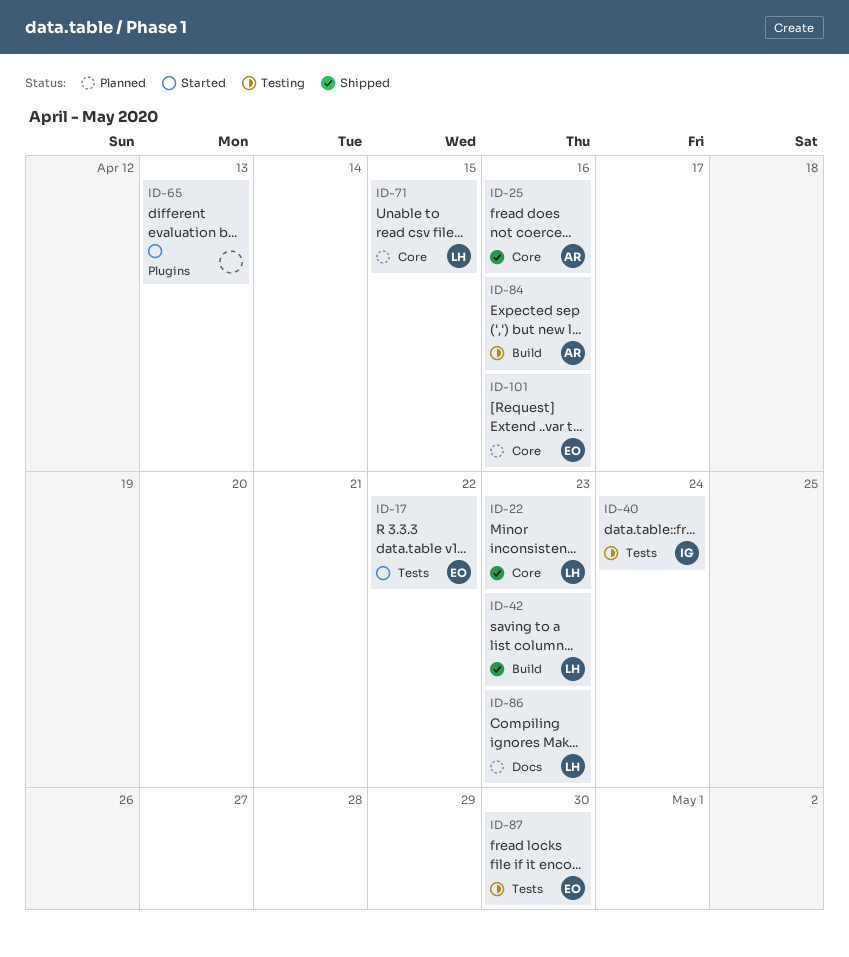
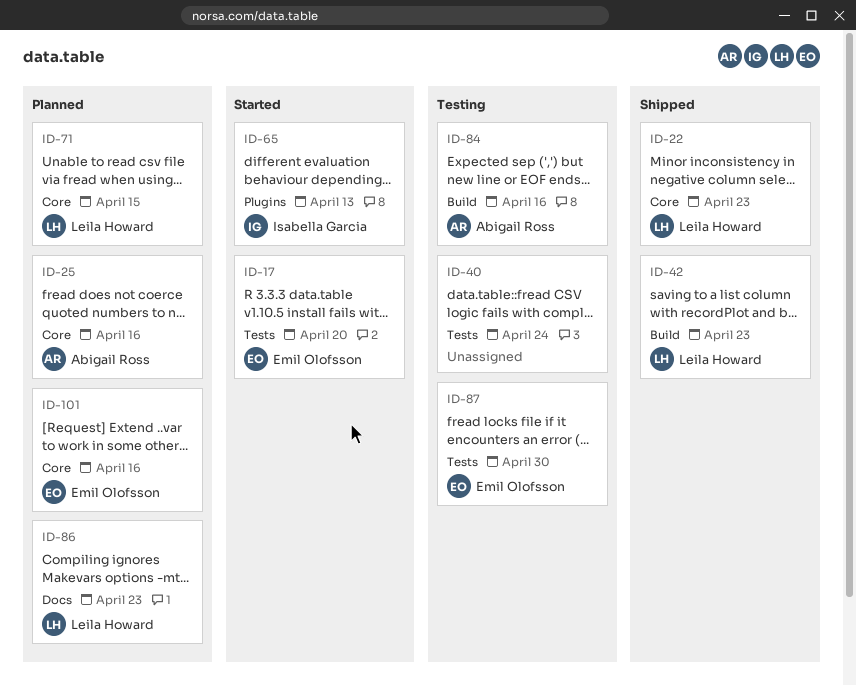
ID-17, due: Apr 22 -> Apr 20
ID-25, status: Shipped -> Planned
ID-40, owner: Isabella Garcia -> none
ID-65, owner: none -> Isabella Garcia

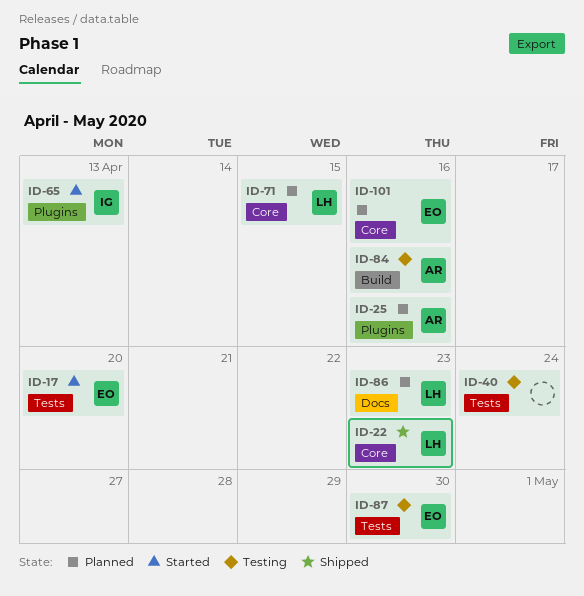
ID-25, label: Core -> Plugins
ID-42: present -> none

